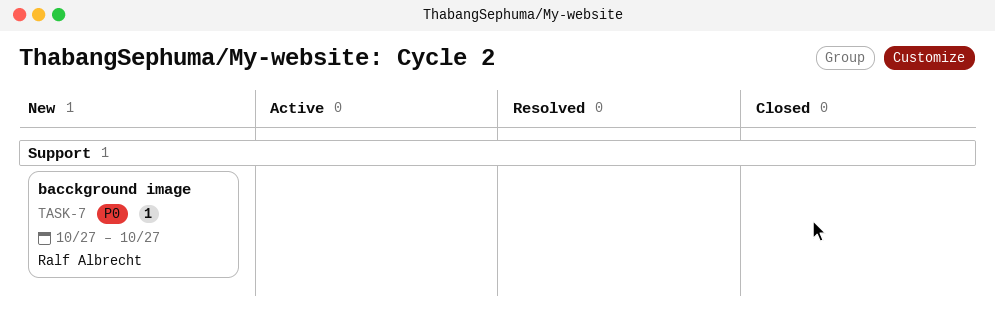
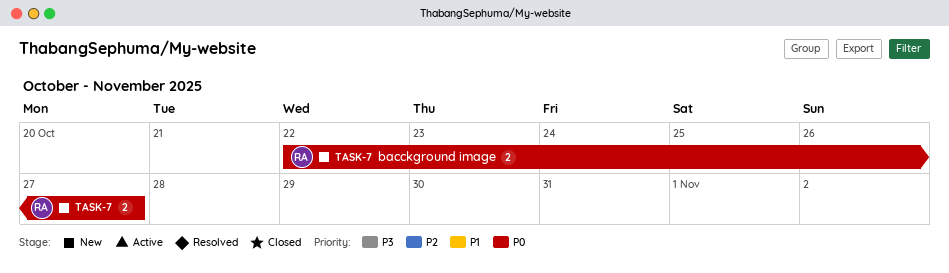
TASK-7, estimate: 1 -> 2
TASK-7, start: Oct 27 -> Oct 22

